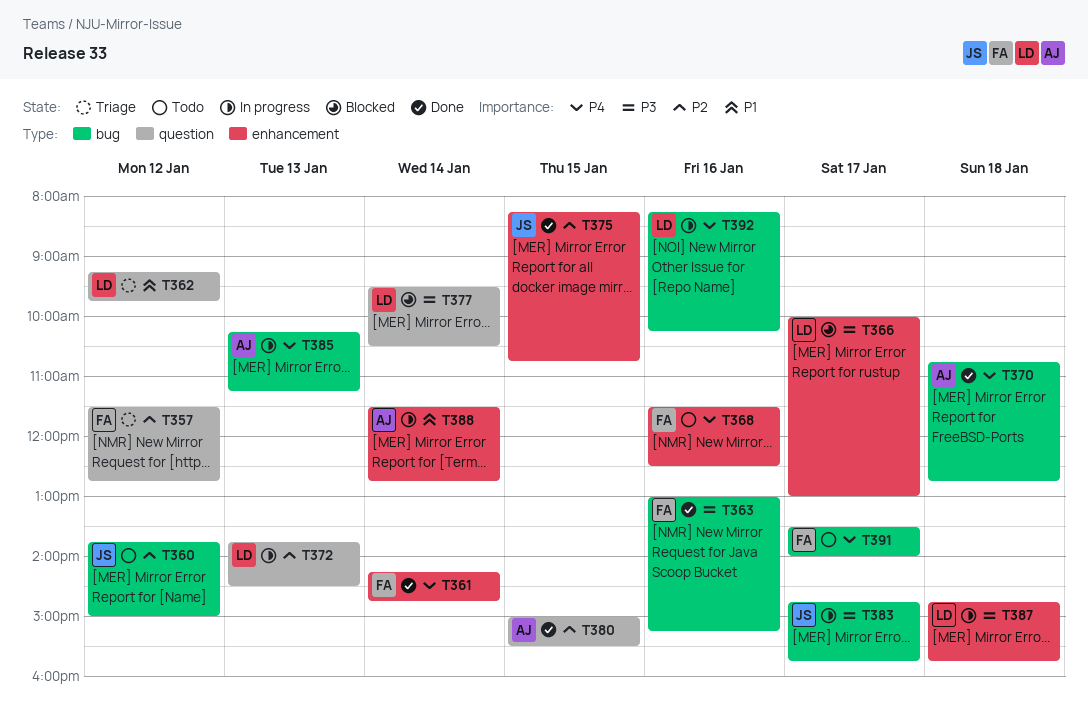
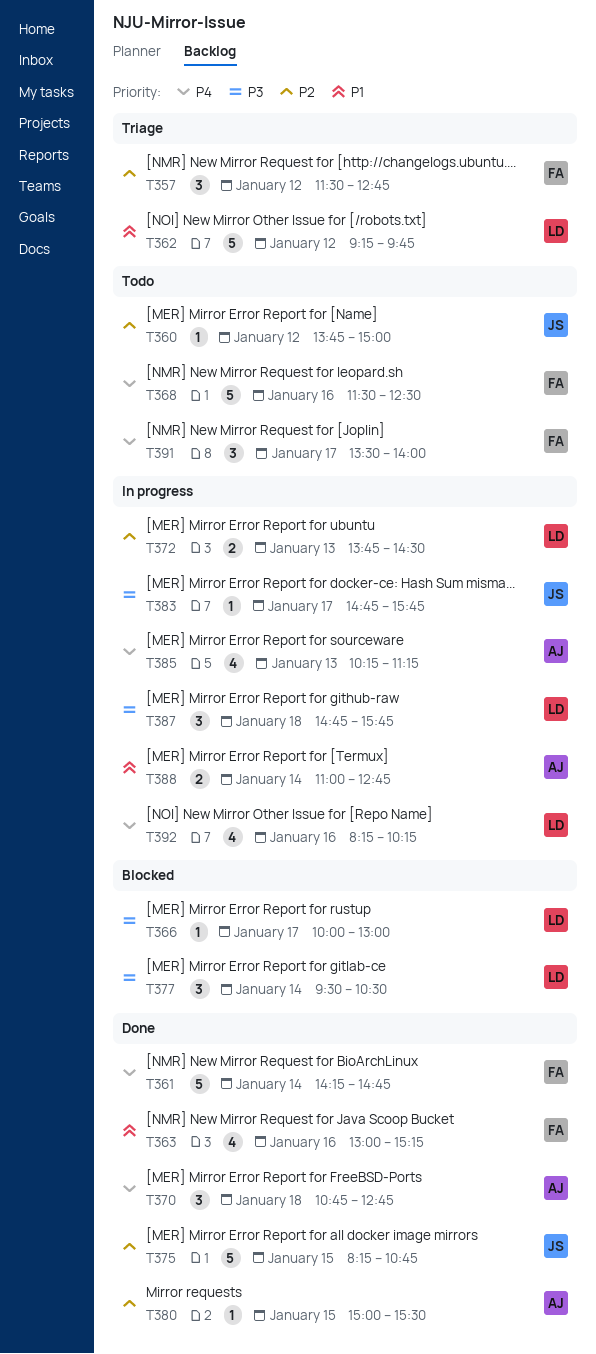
T363, priority: P3 -> P1
T388, begins: 11:30 -> 11:00

